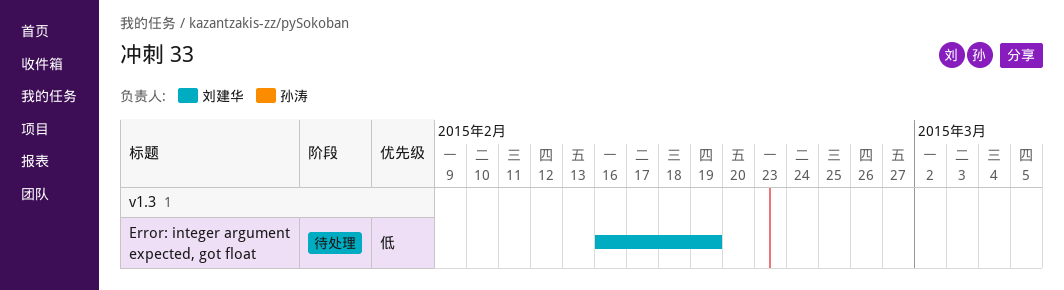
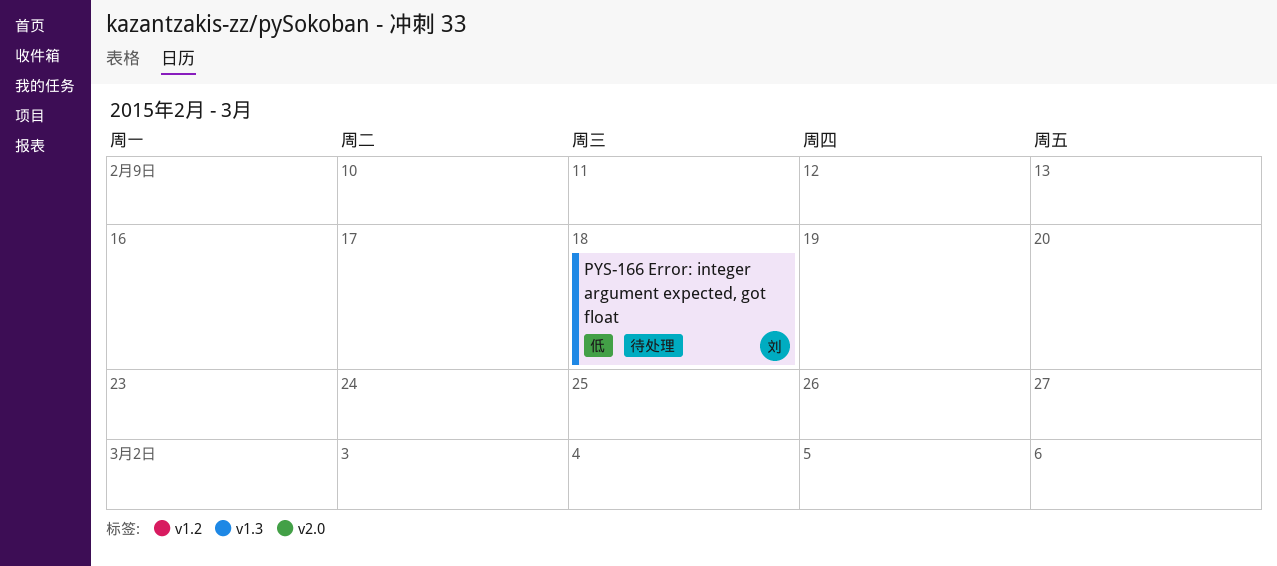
Error: integer argument expected, got float, due: Feb 19 -> Feb 18

